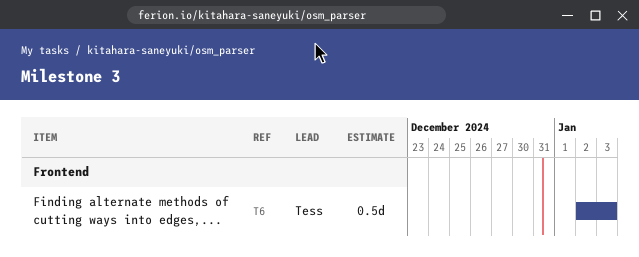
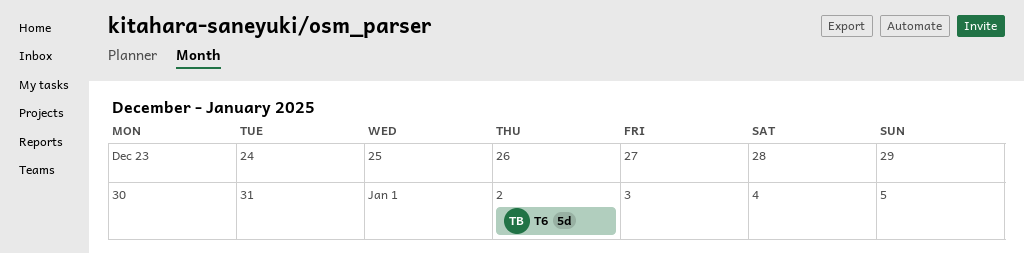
T6, estimate: 0.5d -> 5d
T6, due: Jan 3 -> Jan 2

